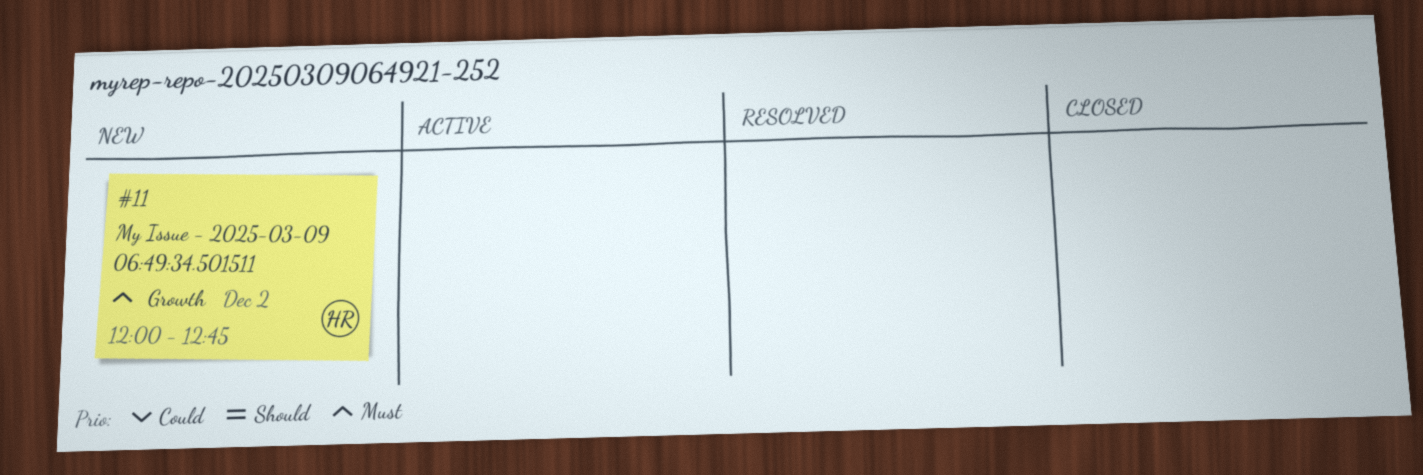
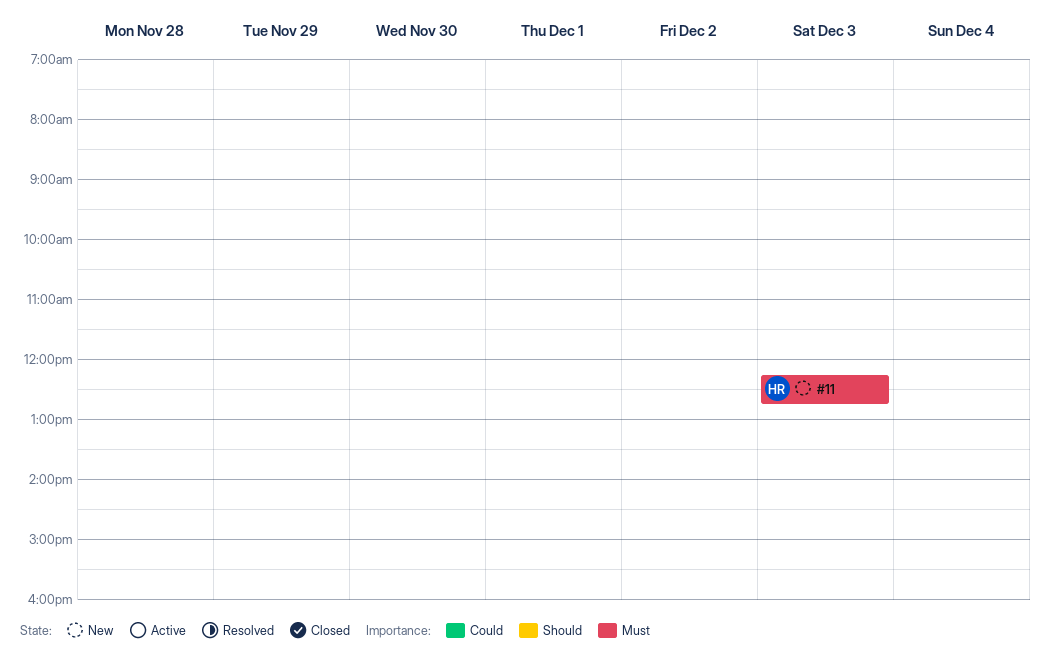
#11, day: Dec 2 -> Dec 3
#11, begins: 12:00 -> 12:15

